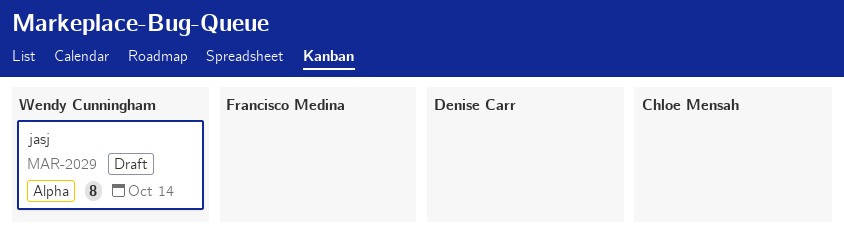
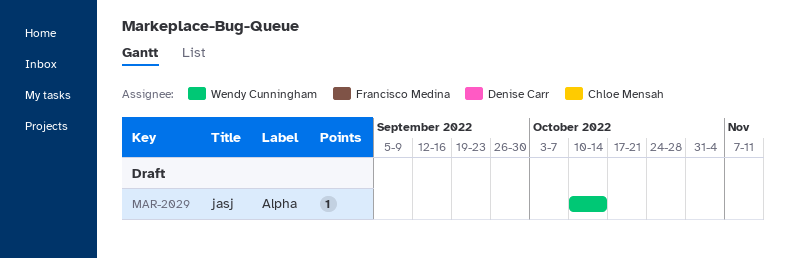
MAR-2029, estimate: 8 -> 1

